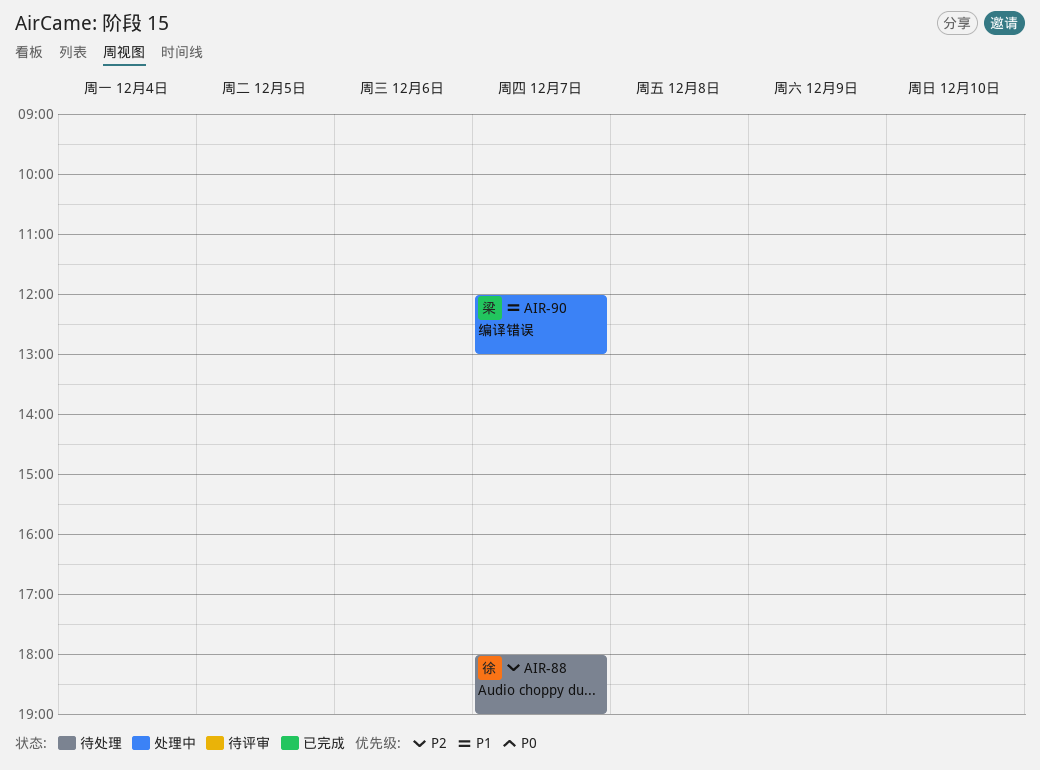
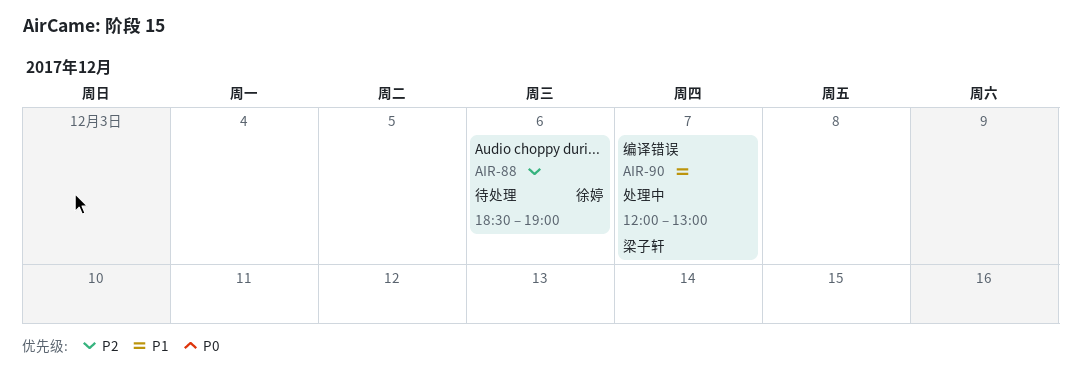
AIR-88, day: Dec 7 -> Dec 6
AIR-88, begins: 18:00 -> 18:30

